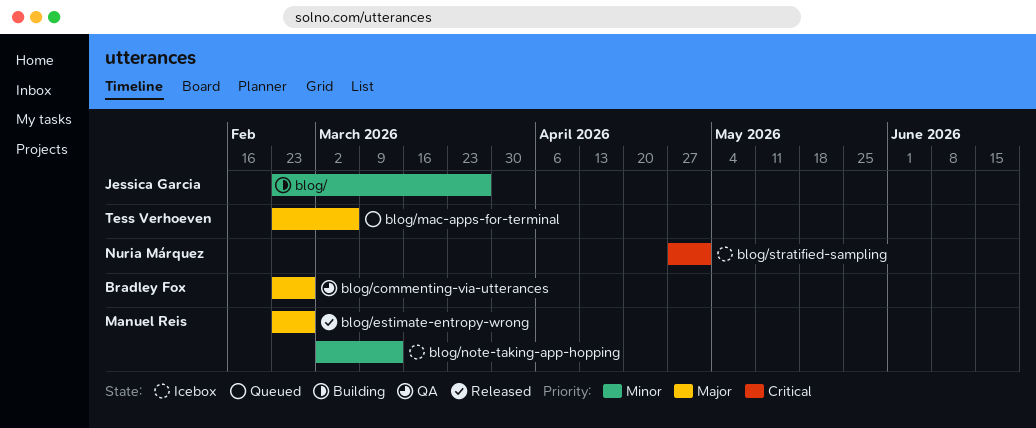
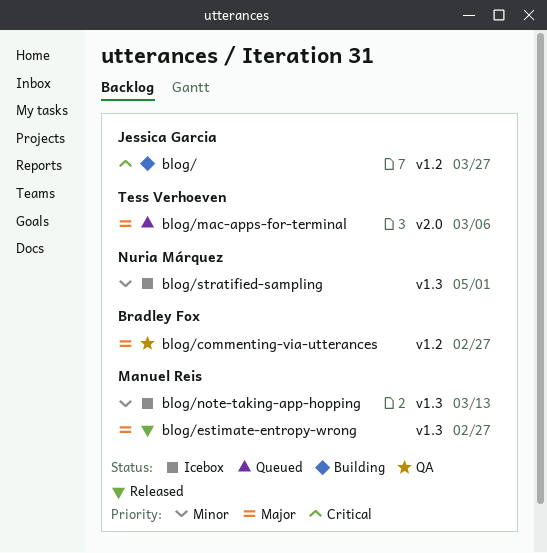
blog/, priority: Minor -> Critical
blog/stratified-sampling, priority: Critical -> Minor

